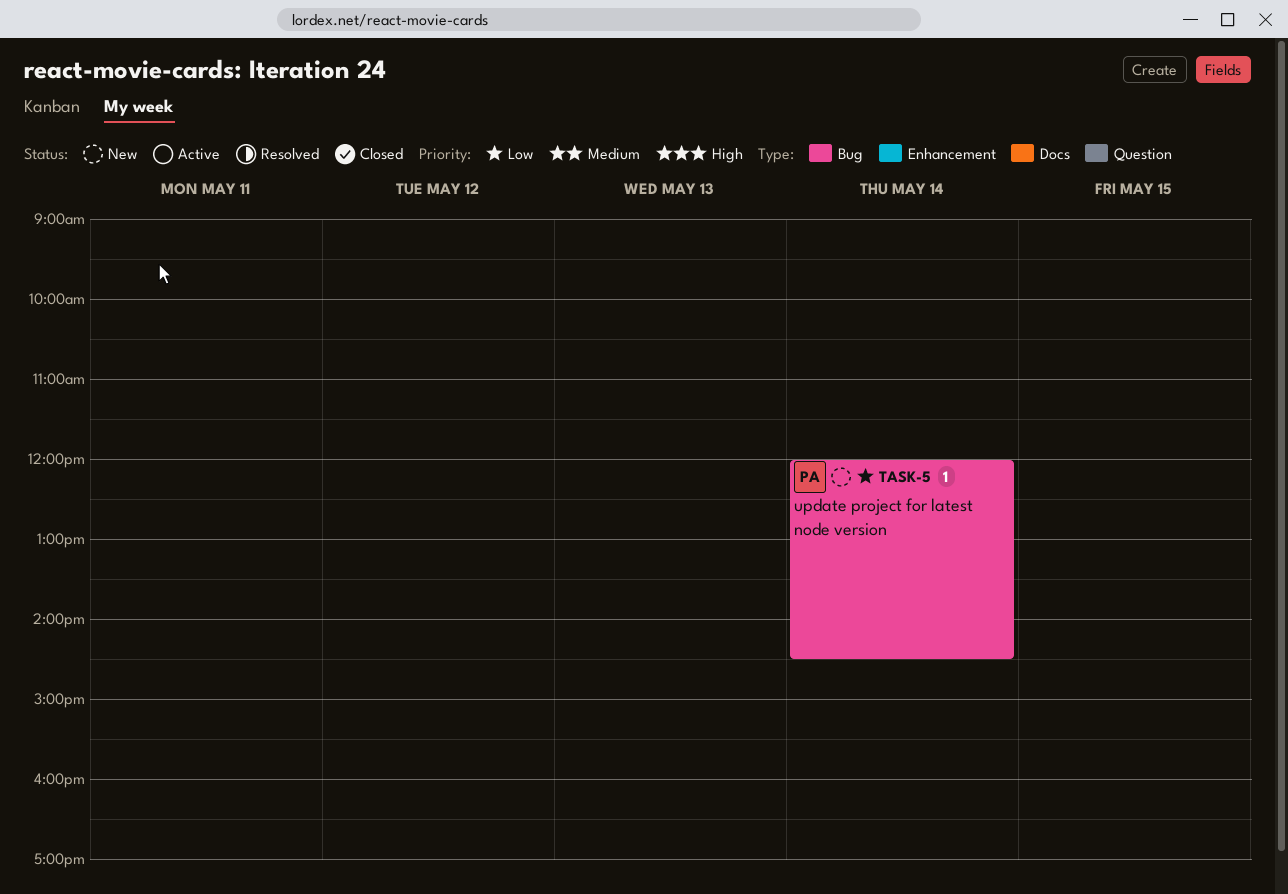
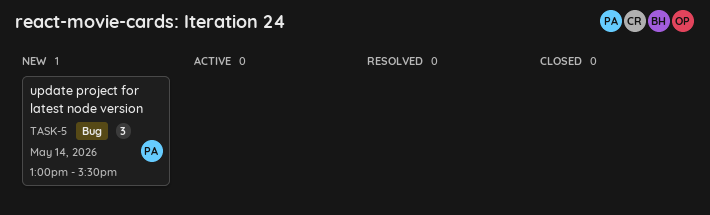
TASK-5, estimate: 1 -> 3
TASK-5, begins: 12:00 -> 13:00
TASK-5, ends: 14:30 -> 15:30

